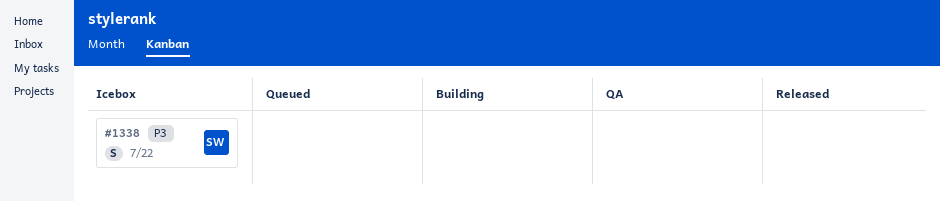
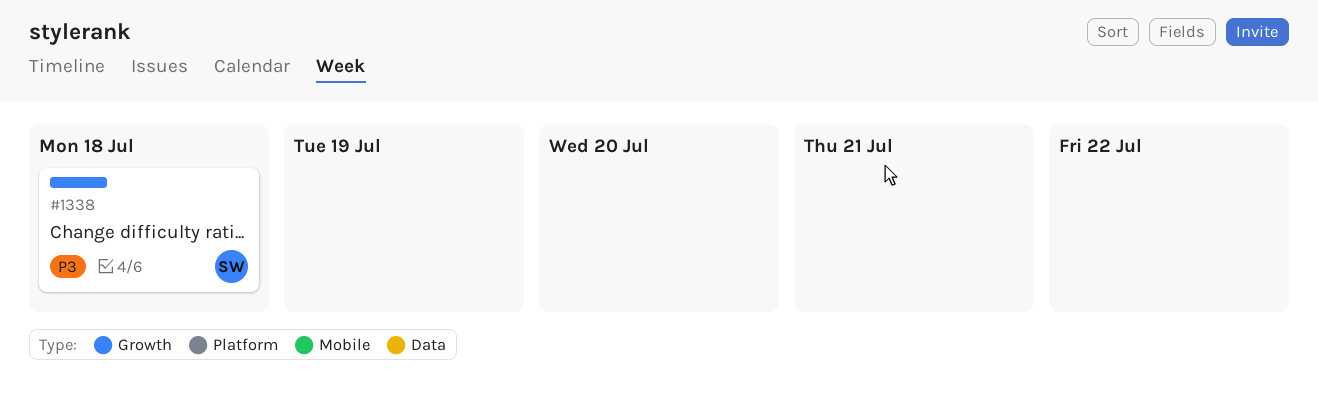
#1338, due: Jul 22 -> Jul 18

